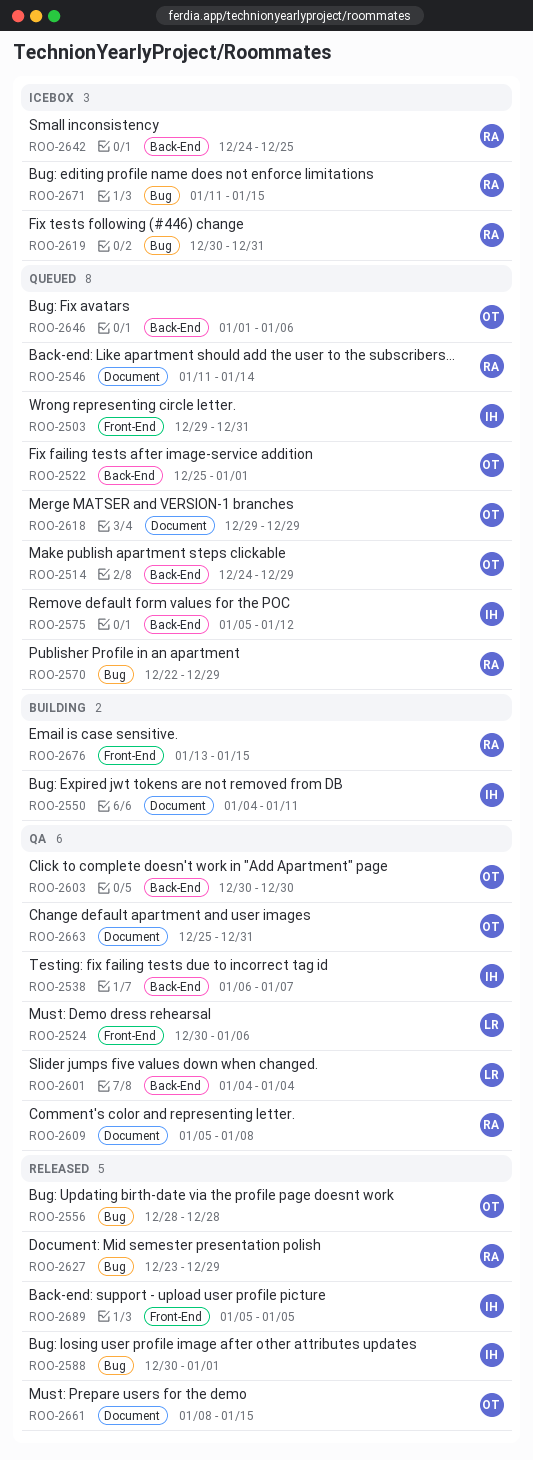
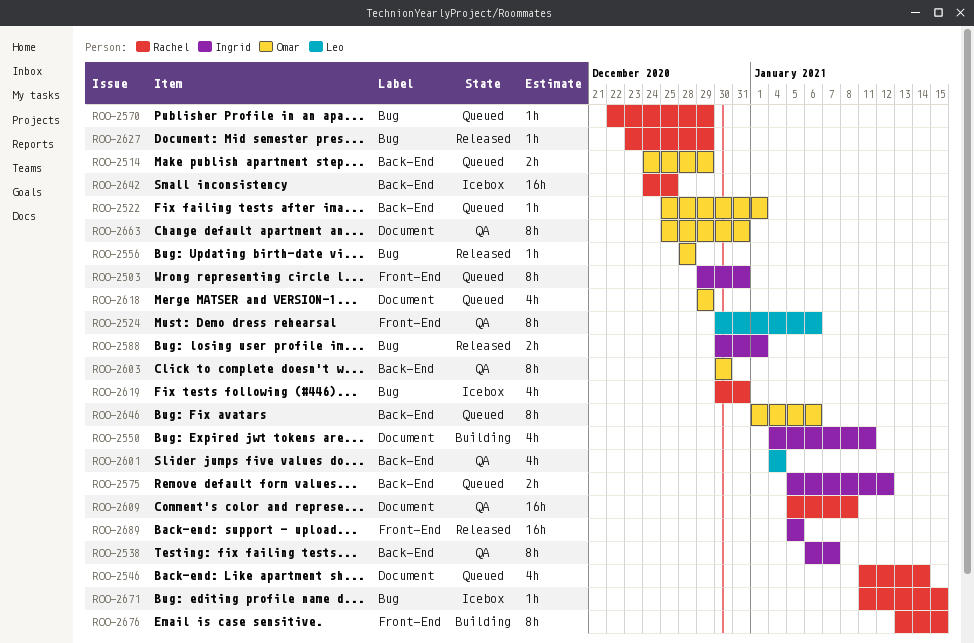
ROO-2661: present -> none

